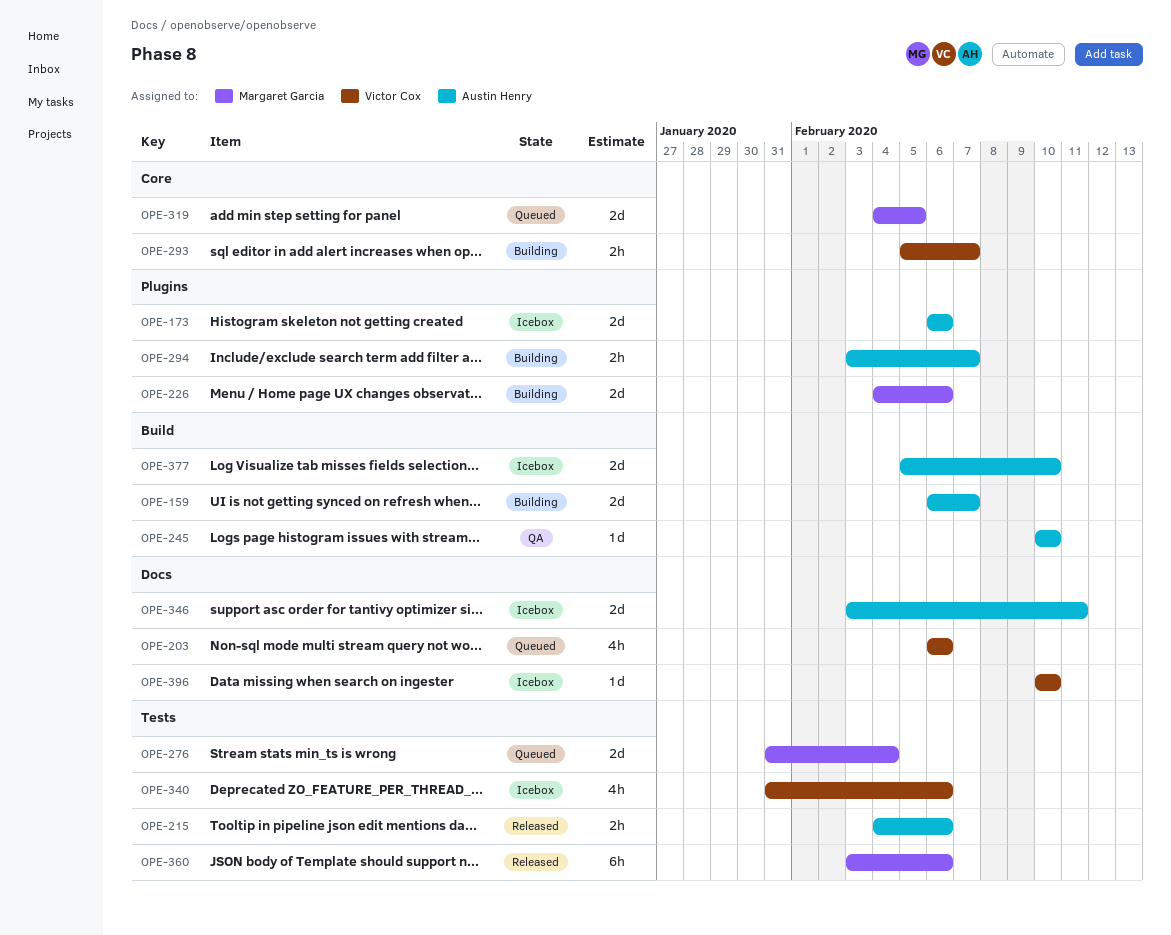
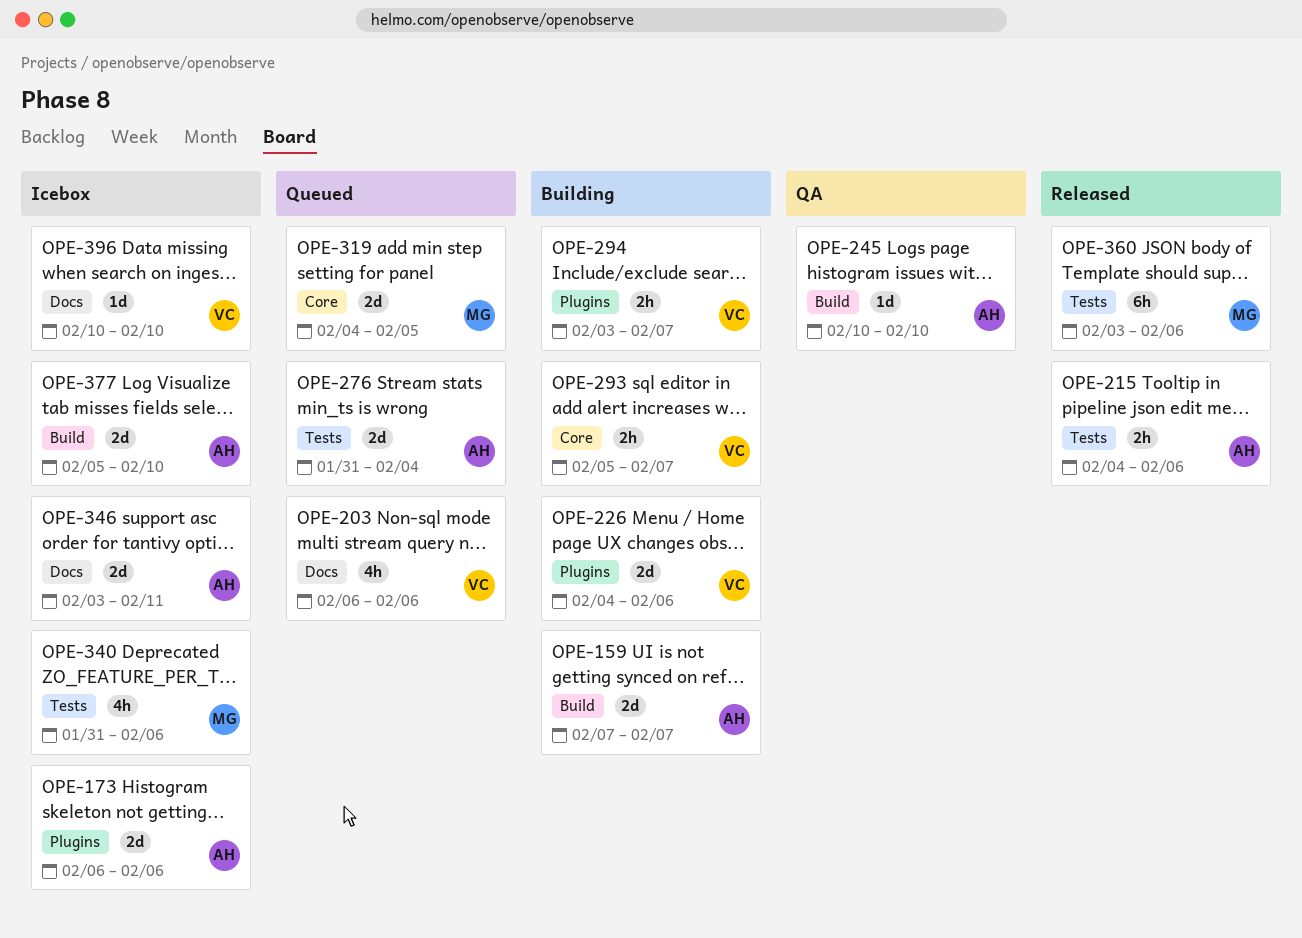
OPE-159, start: Feb 6 -> Feb 7
OPE-226, owner: Margaret Garcia -> Victor Cox
OPE-276, owner: Margaret Garcia -> Austin Henry
OPE-294, owner: Austin Henry -> Victor Cox
OPE-340, owner: Victor Cox -> Margaret Garcia

